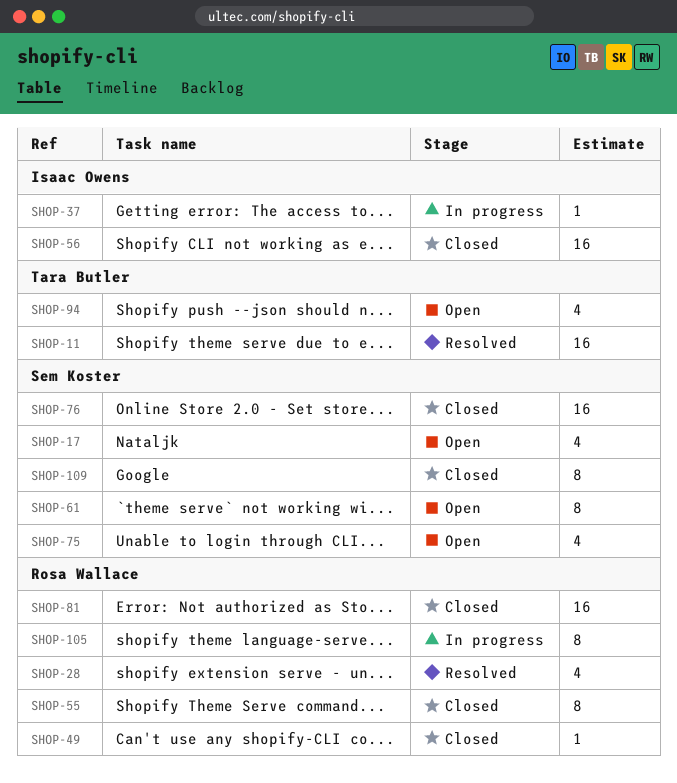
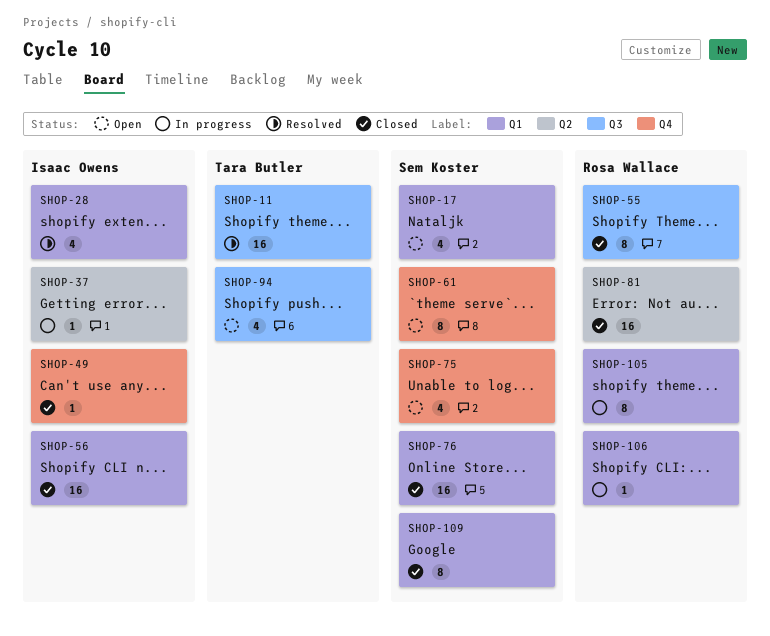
SHOP-28, owner: Rosa Wallace -> Isaac Owens
SHOP-49, owner: Rosa Wallace -> Isaac Owens
SHOP-106: none -> present

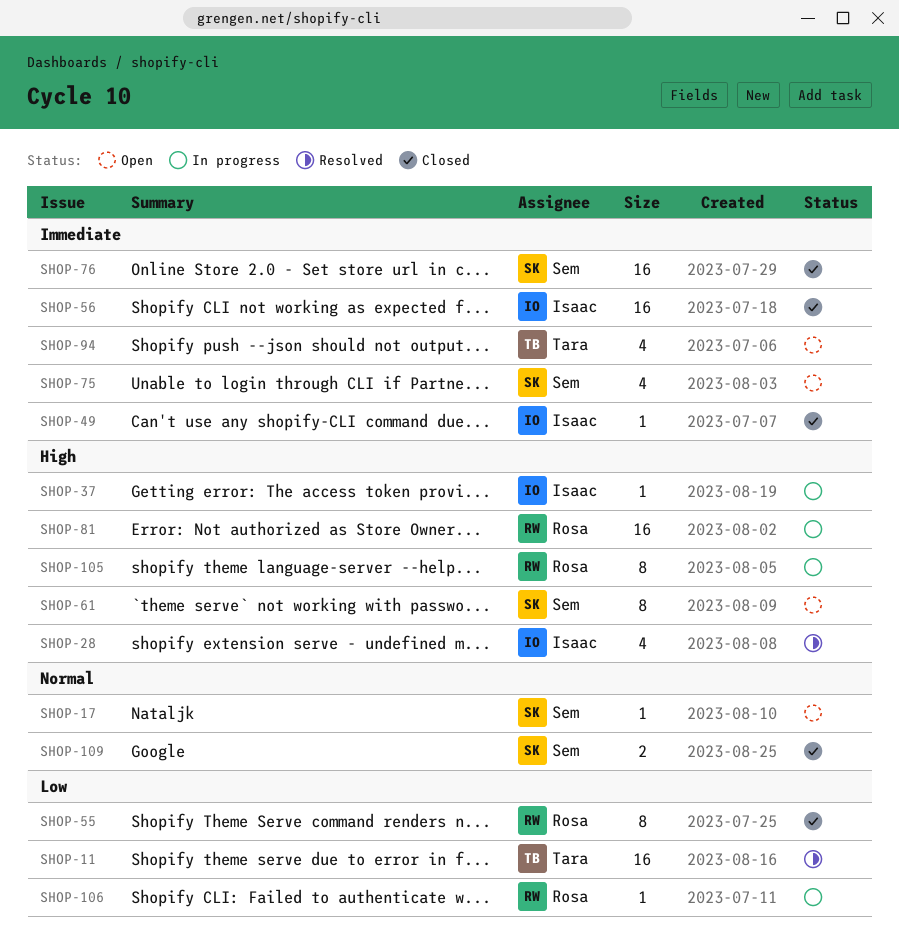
SHOP-17, estimate: 4 -> 1
SHOP-81, status: Closed -> In progress
SHOP-109, estimate: 8 -> 2

